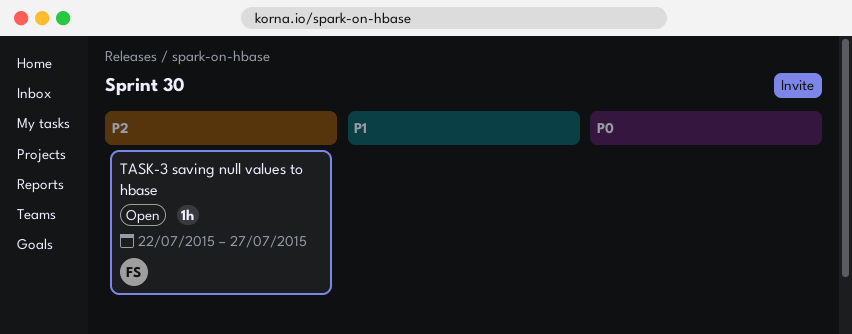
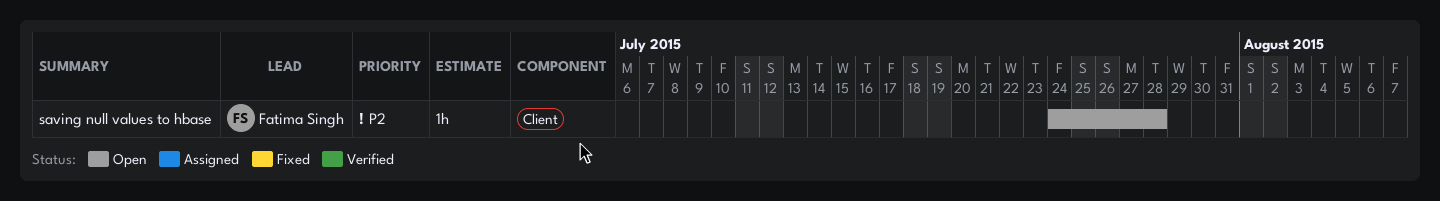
saving null values to hbase, start: Jul 22 -> Jul 24
saving null values to hbase, due: Jul 27 -> Jul 28

